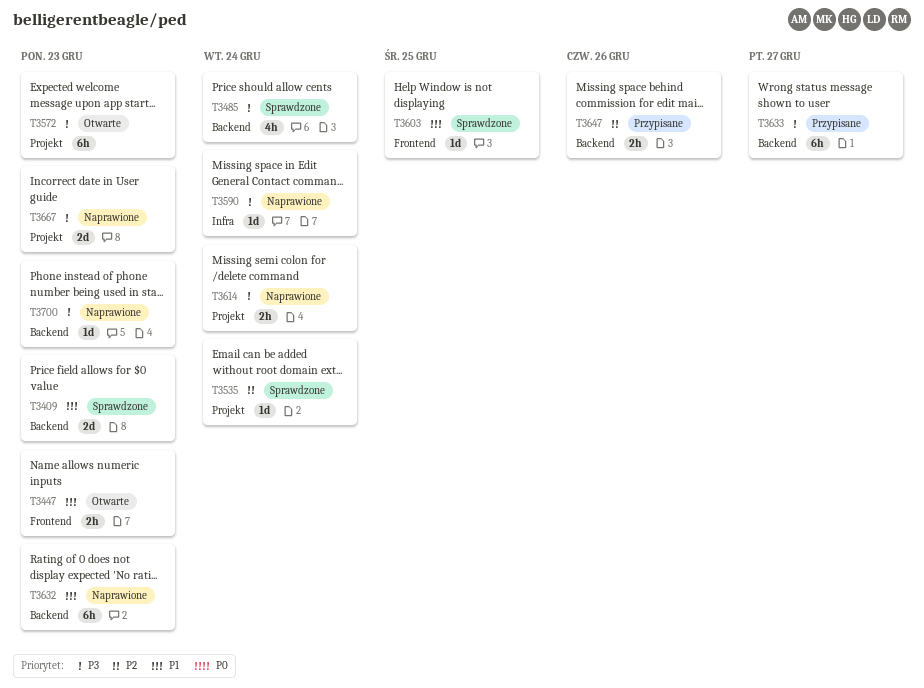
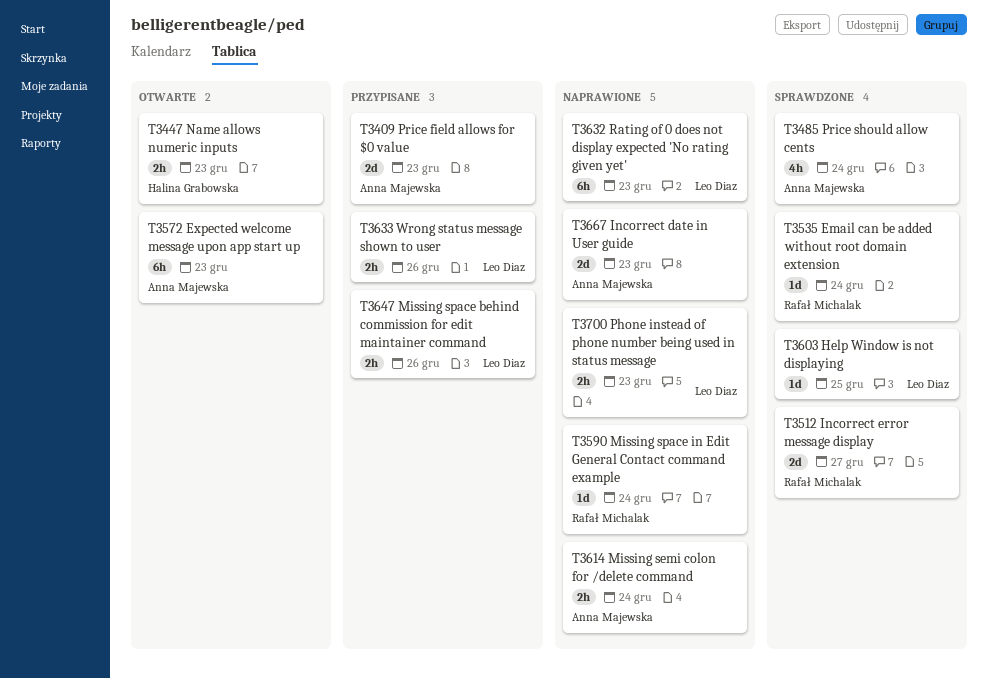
T3409, status: Sprawdzone -> Przypisane
T3512: none -> present
T3633, estimate: 6h -> 2h
T3633, due: Dec 27 -> Dec 26
T3700, estimate: 1d -> 2h

